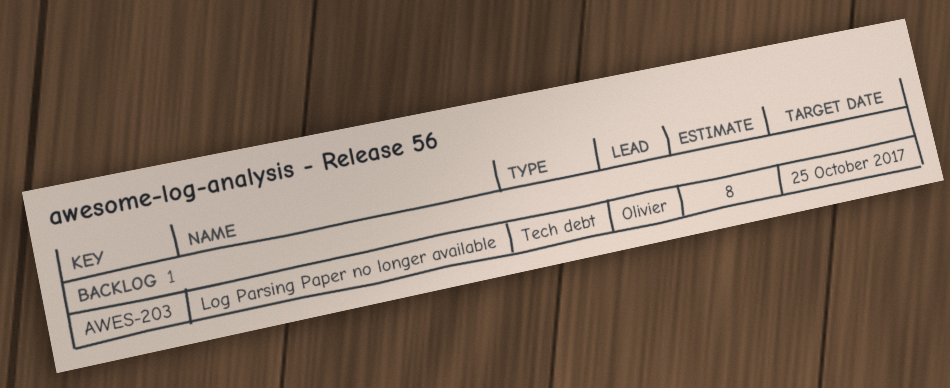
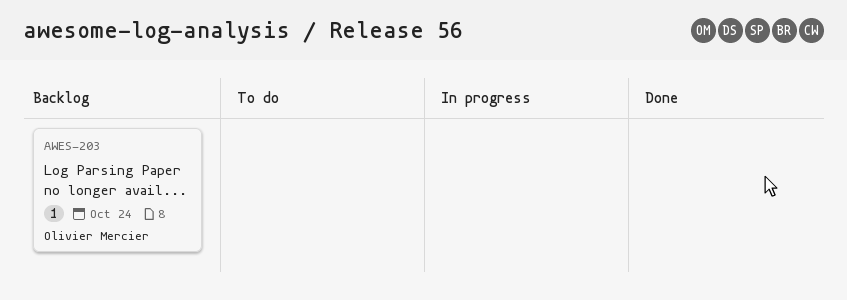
AWES-203, estimate: 8 -> 1
AWES-203, due: Oct 25 -> Oct 24

